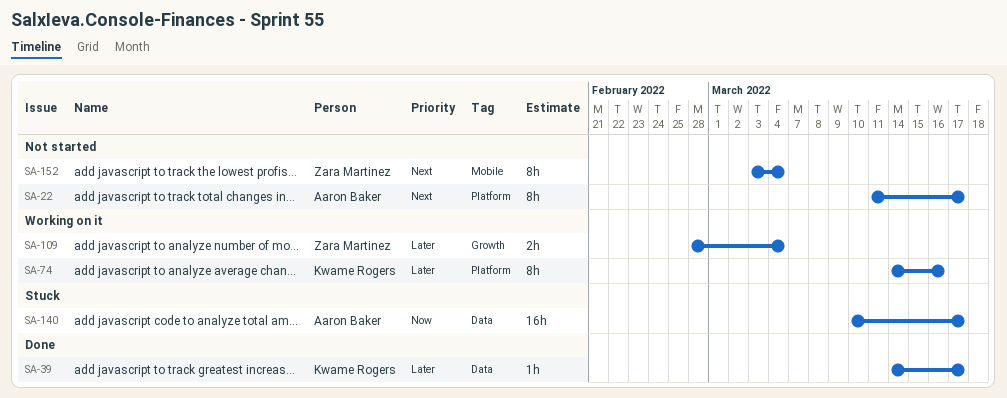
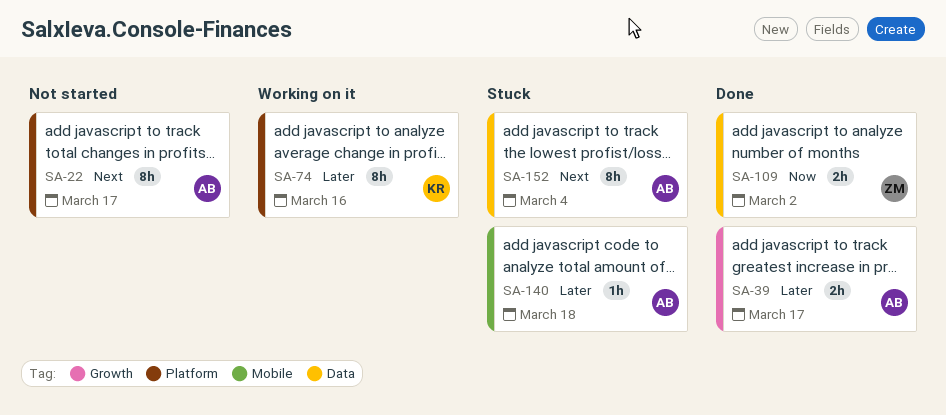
SA-39, owner: Kwame Rogers -> Aaron Baker
SA-39, label: Data -> Growth
SA-39, estimate: 1h -> 2h
SA-109, status: Working on it -> Done
SA-109, priority: Later -> Now
SA-109, label: Growth -> Data
SA-109, due: Mar 4 -> Mar 2
SA-140, priority: Now -> Later
SA-140, label: Data -> Mobile
SA-140, estimate: 16h -> 1h
SA-140, due: Mar 17 -> Mar 18
SA-152, status: Not started -> Stuck
SA-152, owner: Zara Martinez -> Aaron Baker
SA-152, label: Mobile -> Data

